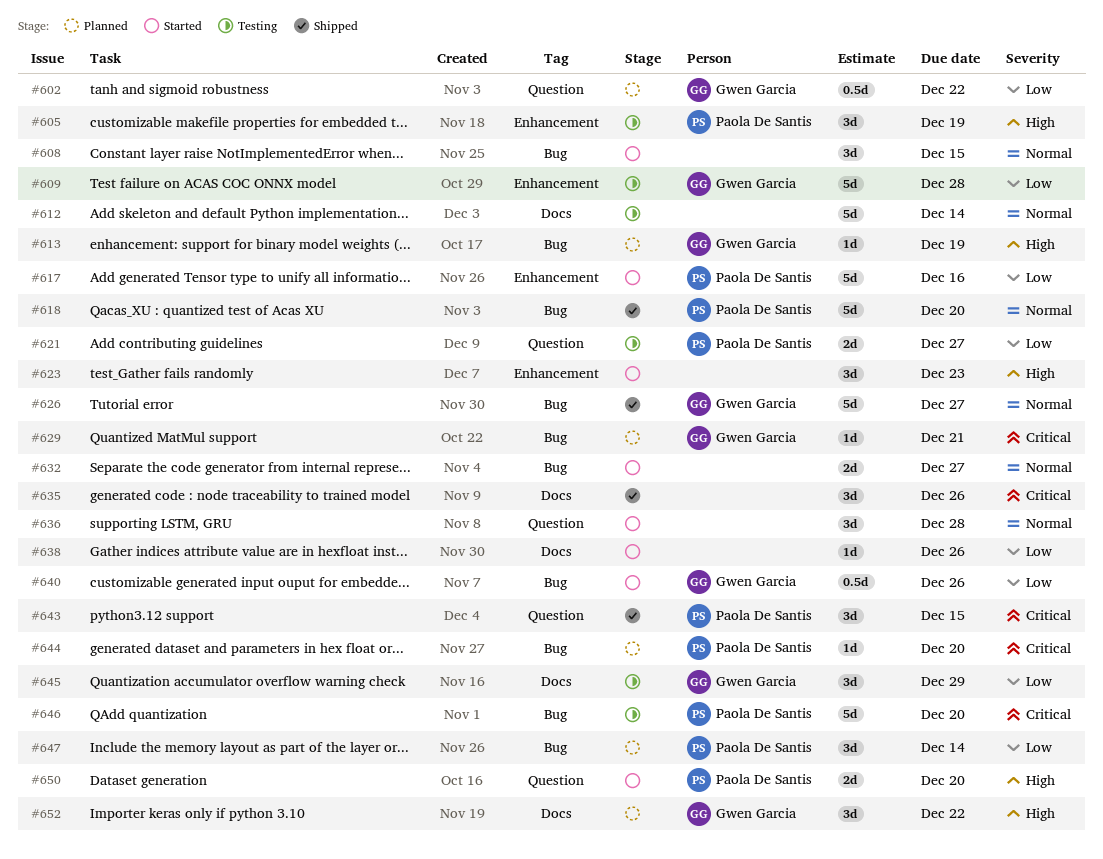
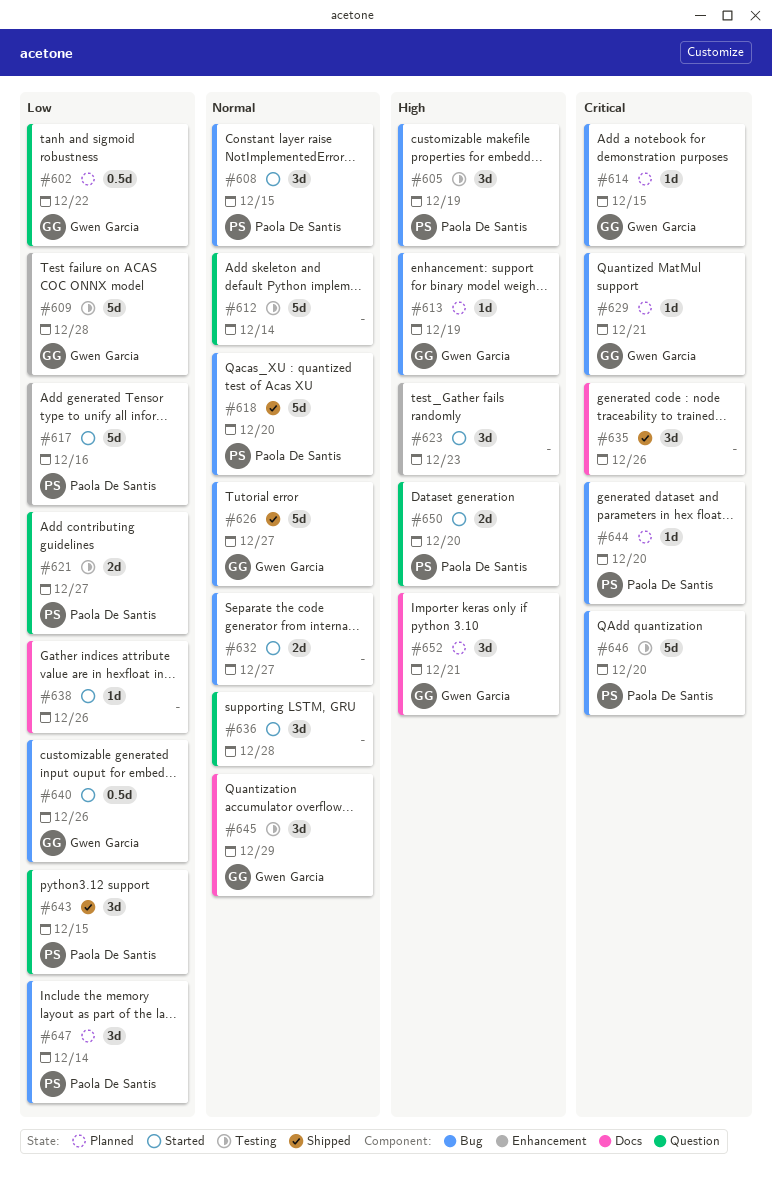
#605, label: Enhancement -> Bug
#608, owner: none -> Paola De Santis
#612, label: Docs -> Question
#614: none -> present
#643, priority: Critical -> Low
#645, priority: Low -> Normal
#652, due: Dec 22 -> Dec 21

